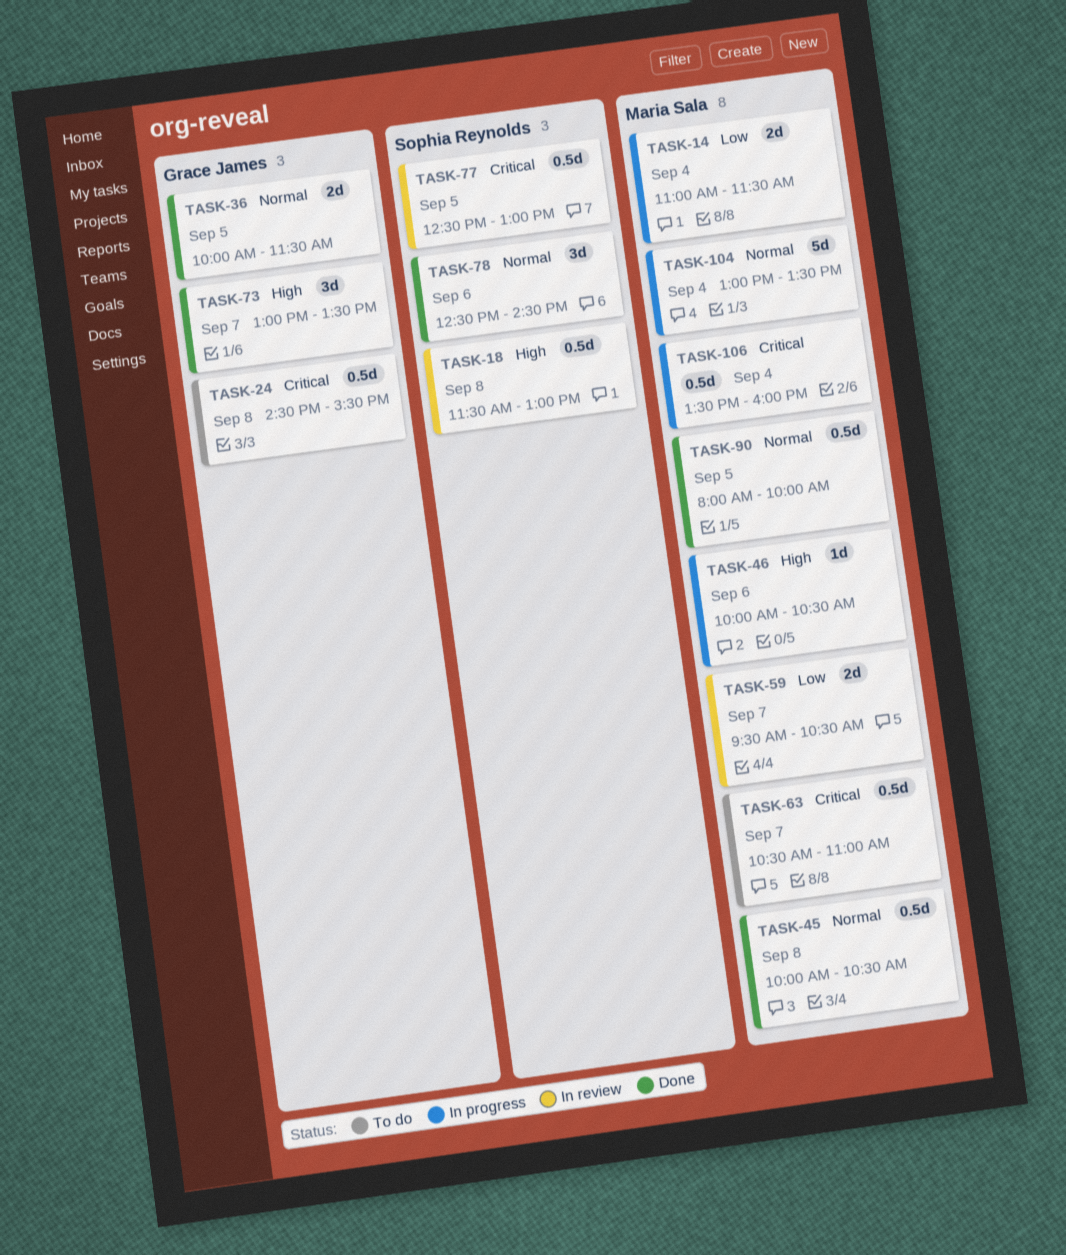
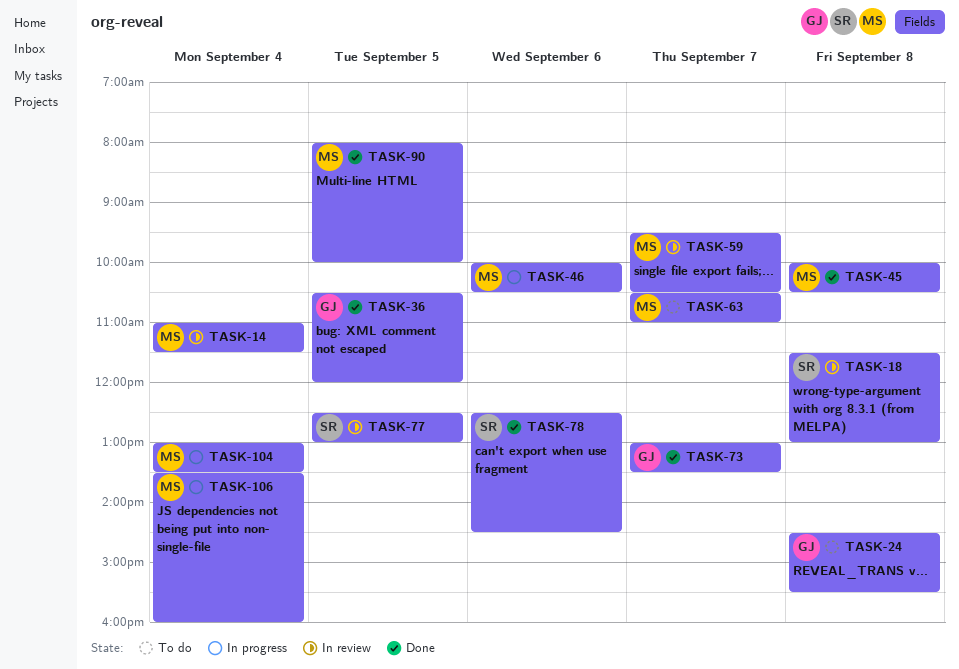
TASK-14, status: In progress -> In review
TASK-36, begins: 10:00 -> 10:30
TASK-36, ends: 11:30 -> 12:00

